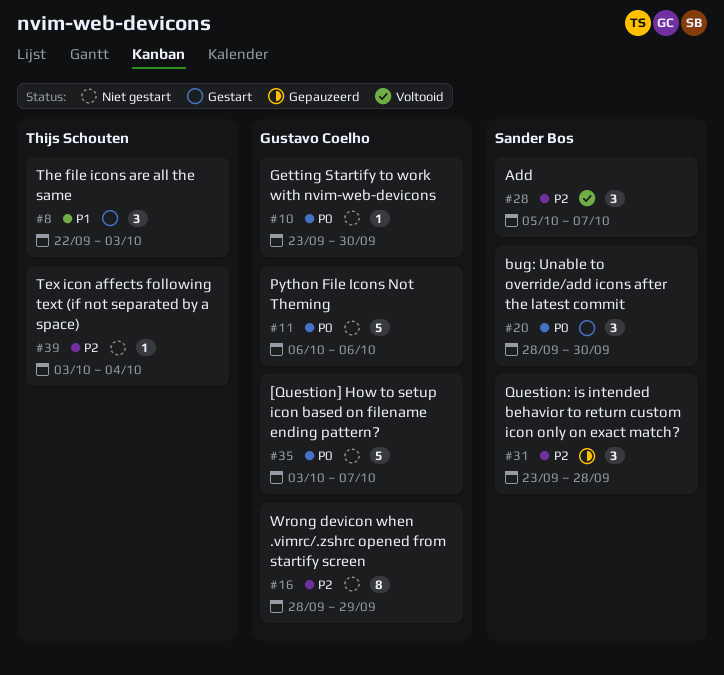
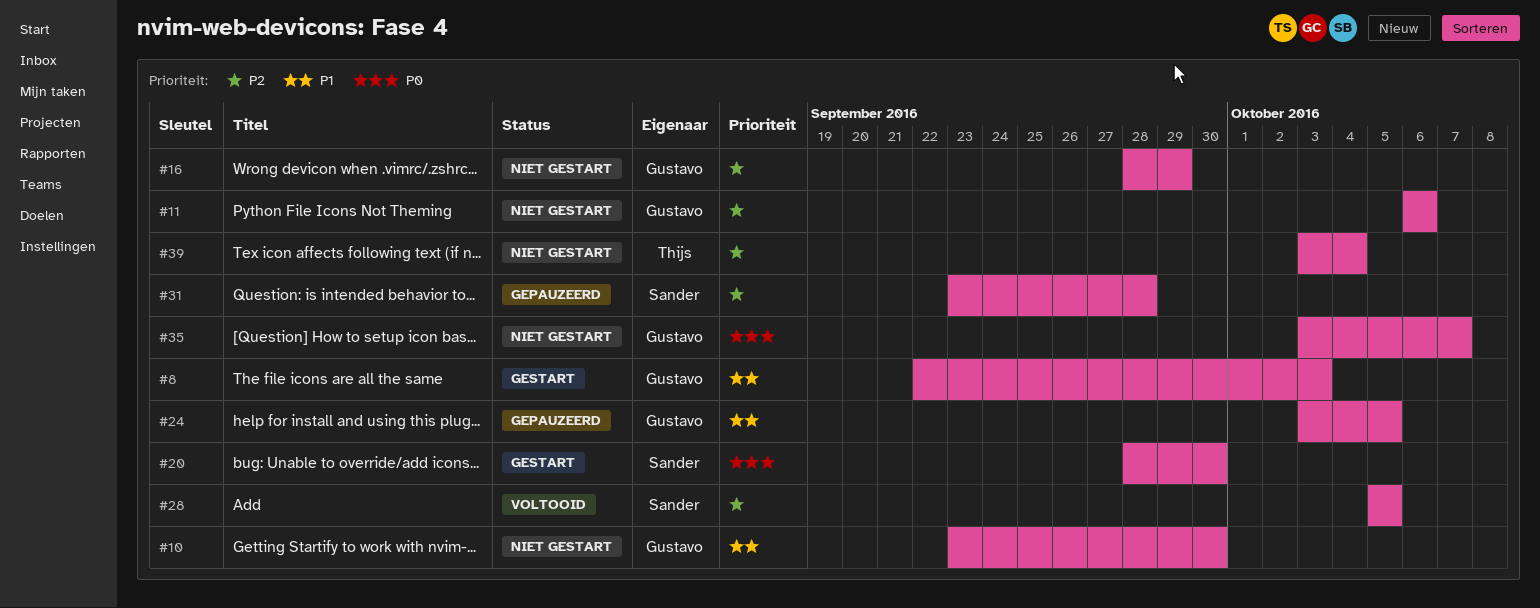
#8, owner: Thijs Schouten -> Gustavo Coelho
#10, priority: P0 -> P1
#11, priority: P0 -> P2
#24: none -> present
#28, due: Oct 7 -> Oct 5

